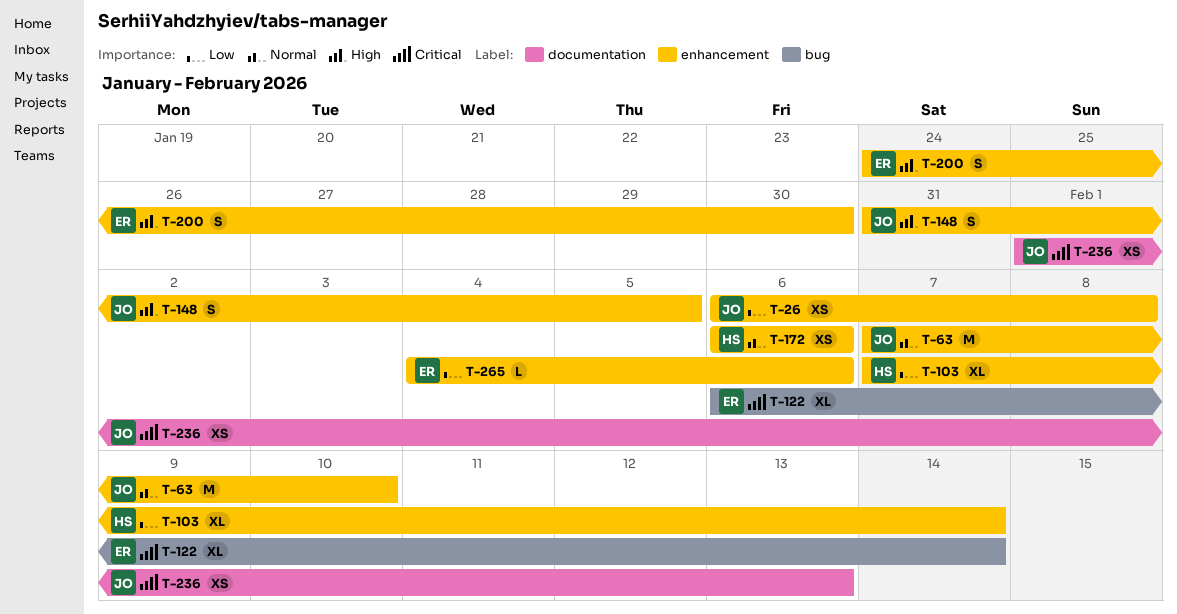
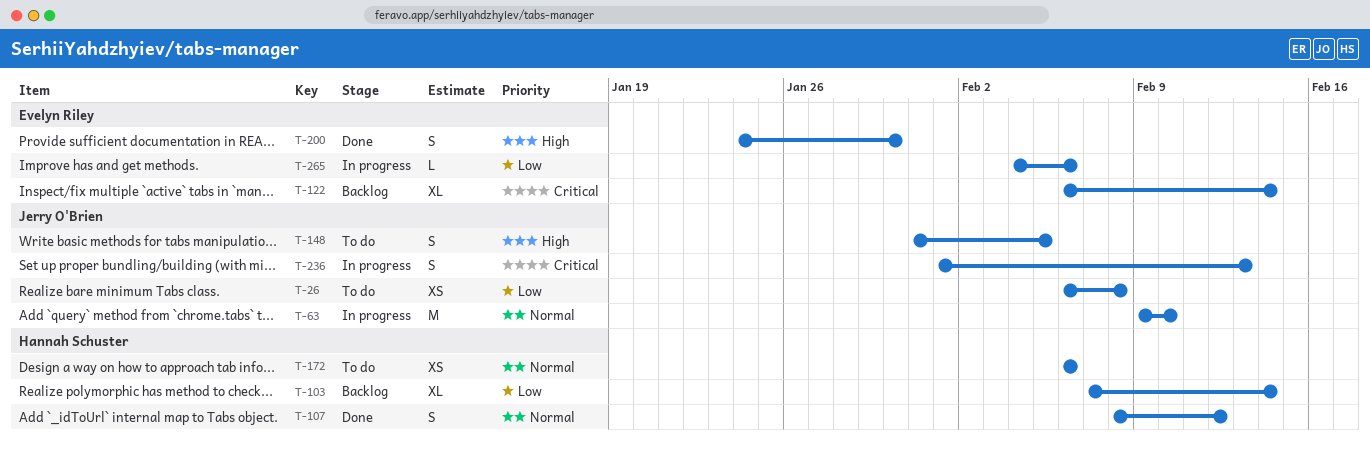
T-63, start: Feb 7 -> Feb 9
T-107: none -> present
T-236, estimate: XS -> S

